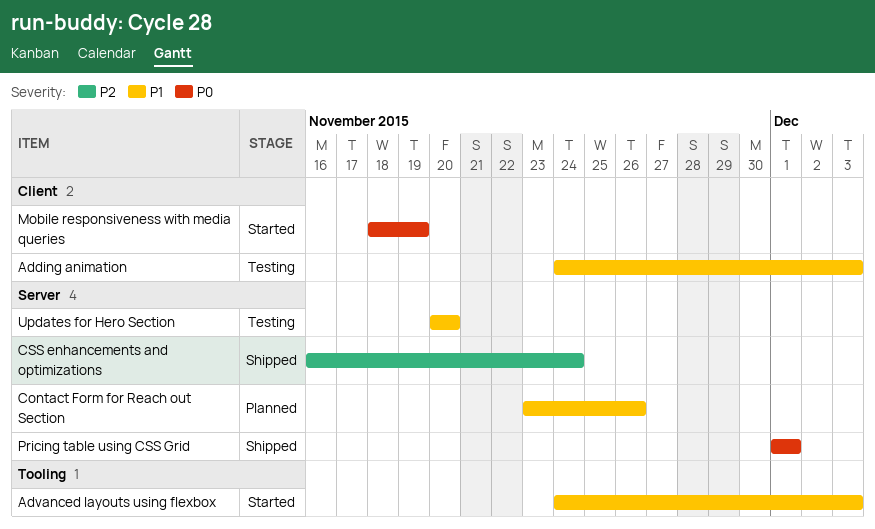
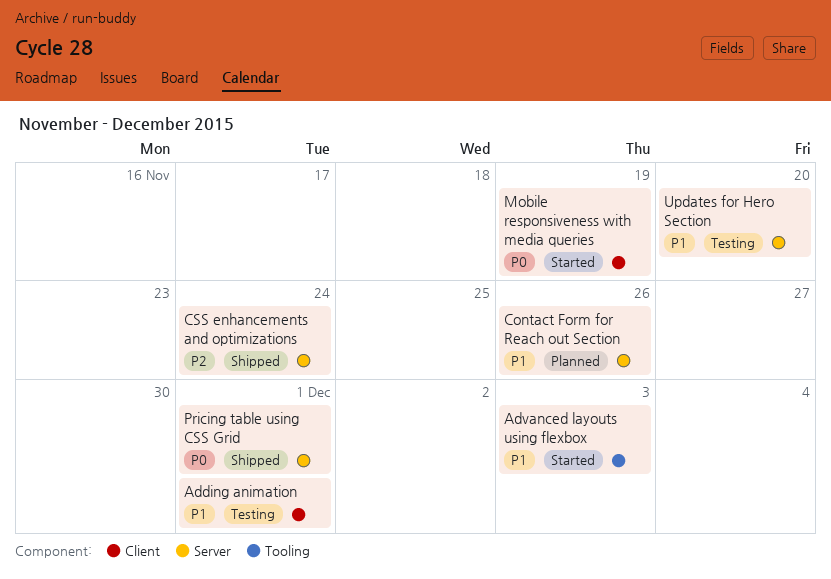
Adding animation, due: Dec 3 -> Dec 1

